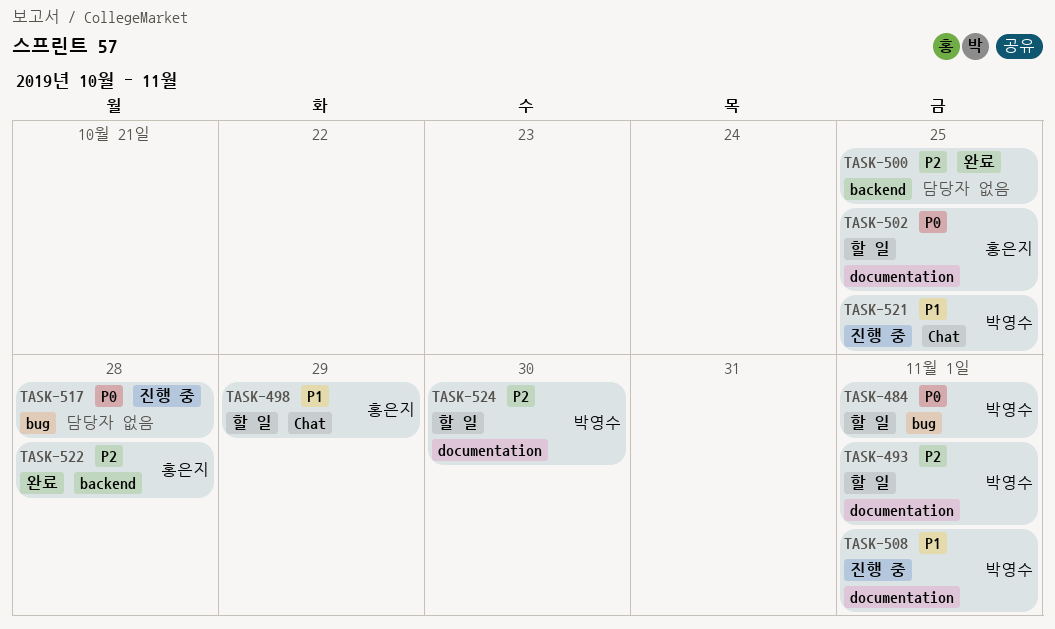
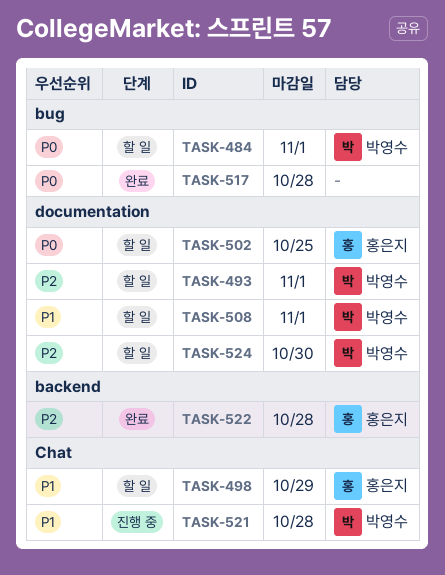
TASK-500: present -> none
TASK-508, status: 진행 중 -> 할 일
TASK-517, status: 진행 중 -> 완료
TASK-521, due: Oct 25 -> Oct 28

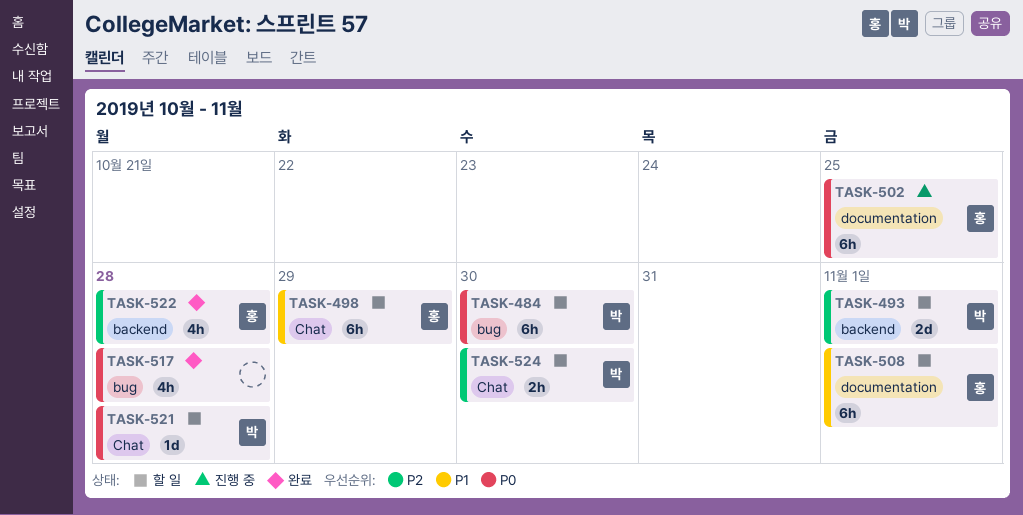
TASK-484, due: Nov 1 -> Oct 30
TASK-493, label: documentation -> backend
TASK-502, status: 할 일 -> 진행 중
TASK-508, owner: 박영수 -> 홍은지
TASK-521, status: 진행 중 -> 할 일
TASK-521, priority: P1 -> P0
TASK-524, label: documentation -> Chat

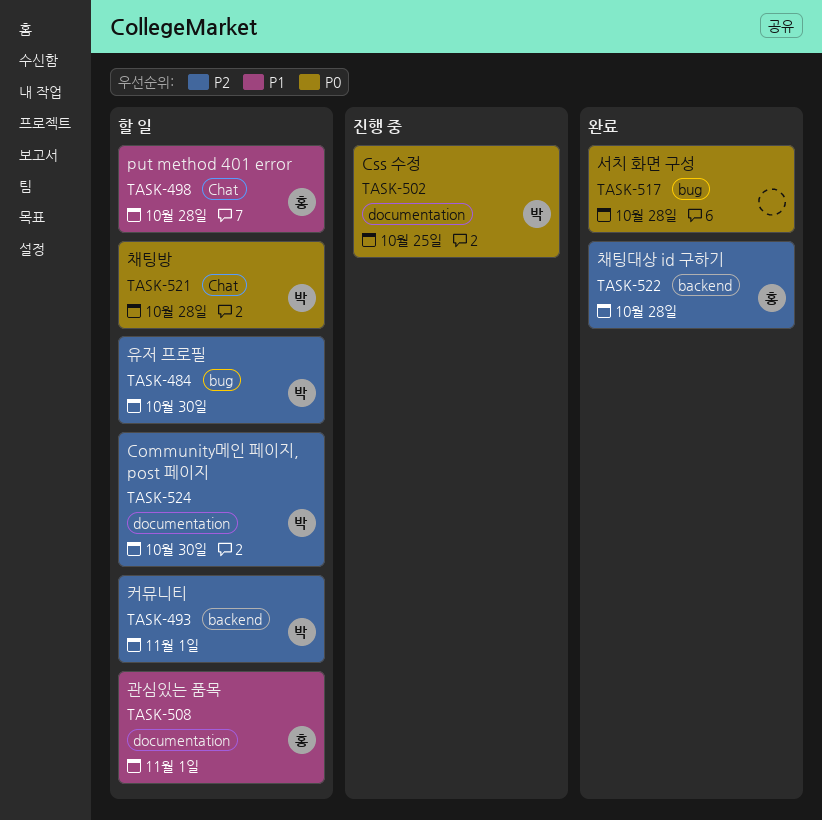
TASK-484, priority: P0 -> P2
TASK-498, due: Oct 29 -> Oct 28
TASK-502, owner: 홍 -> 박
TASK-524, label: Chat -> documentation

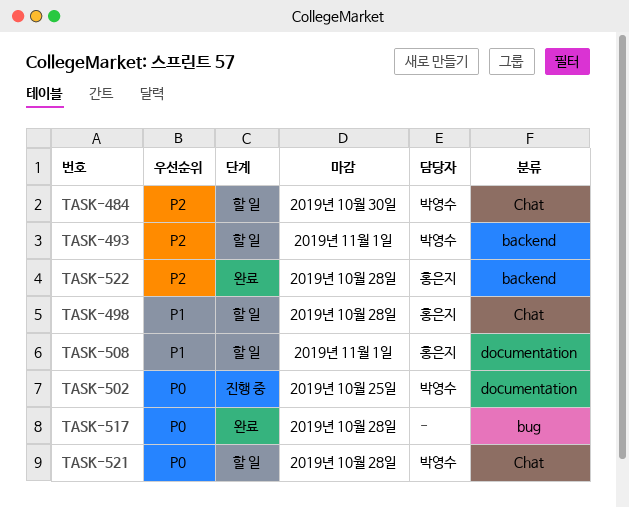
TASK-484, label: bug -> Chat
TASK-524: present -> none

